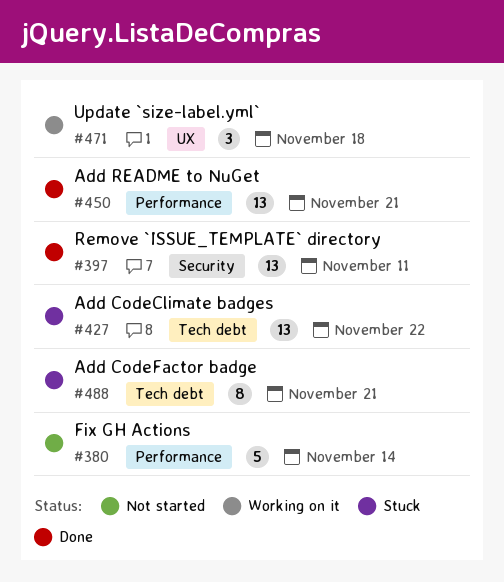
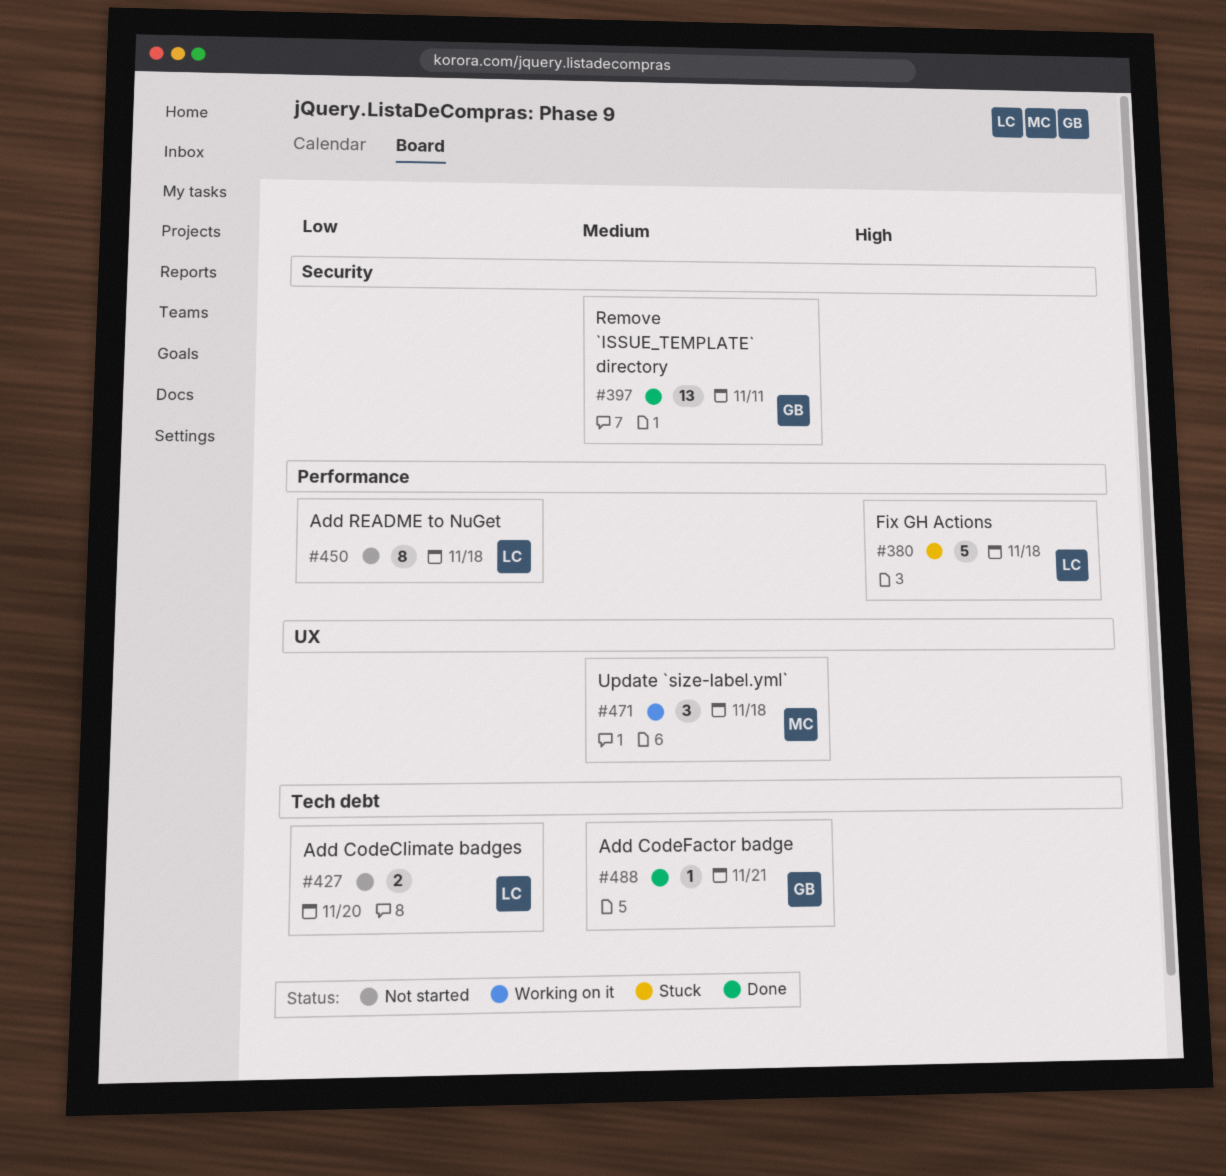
#380, status: Not started -> Stuck
#380, due: Nov 14 -> Nov 18
#427, status: Stuck -> Not started
#427, estimate: 13 -> 2
#427, due: Nov 22 -> Nov 20
#450, status: Done -> Not started
#450, estimate: 13 -> 8
#450, due: Nov 21 -> Nov 18
#488, status: Stuck -> Done
#488, estimate: 8 -> 1

